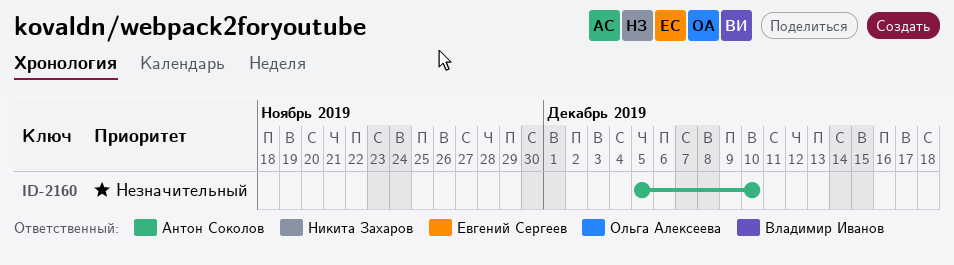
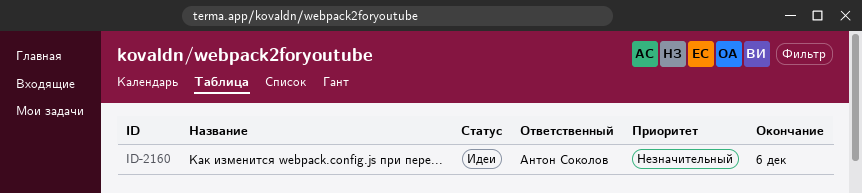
ID-2160, due: Dec 10 -> Dec 6

